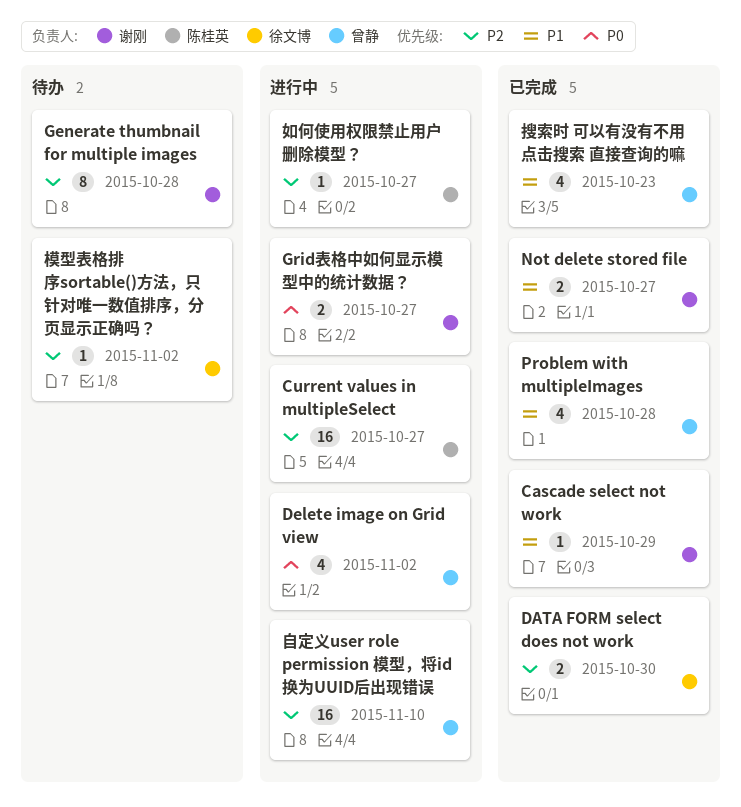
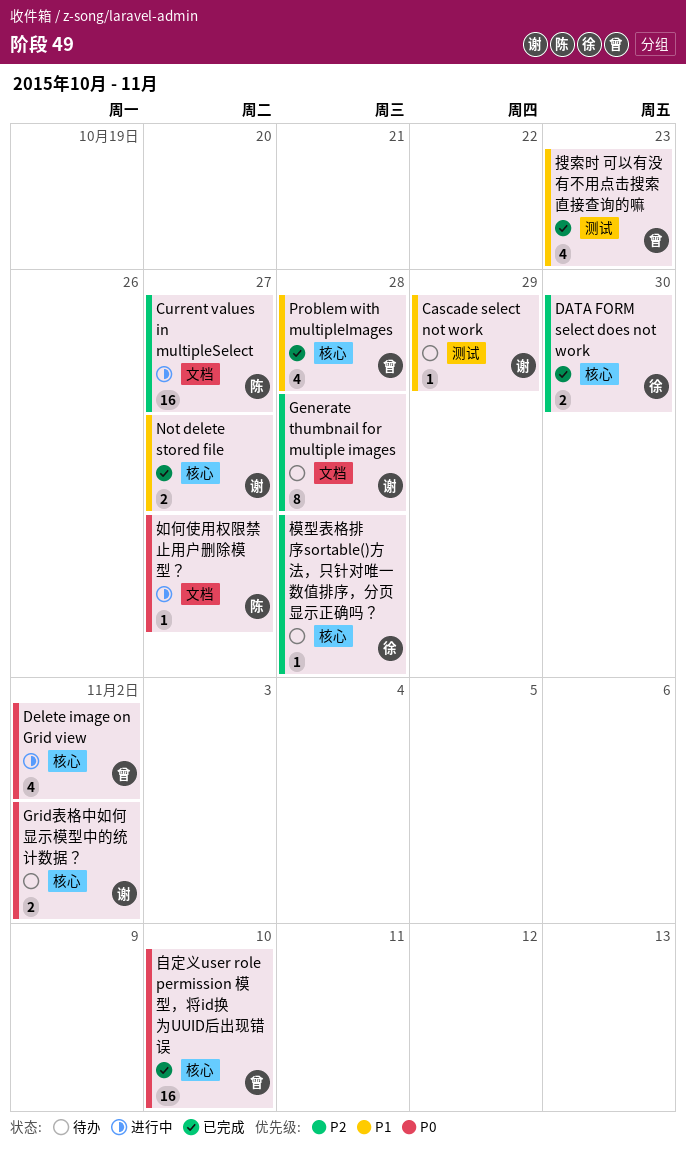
Cascade select not work, status: 已完成 -> 待办
Grid表格中如何显示模型中的统计数据？, status: 进行中 -> 待办
Grid表格中如何显示模型中的统计数据？, due: Oct 27 -> Nov 2
如何使用权限禁止用户删除模型？, priority: P2 -> P0
模型表格排序sortable()方法，只针对唯一数值排序，分页显示正确吗？, due: Nov 2 -> Oct 28
自定义user role permission 模型，将id换为UUID后出现错误, status: 进行中 -> 已完成
自定义user role permission 模型，将id换为UUID后出现错误, priority: P2 -> P0

